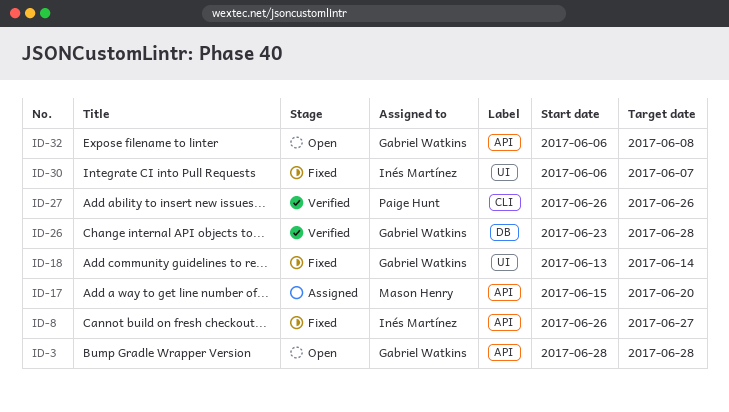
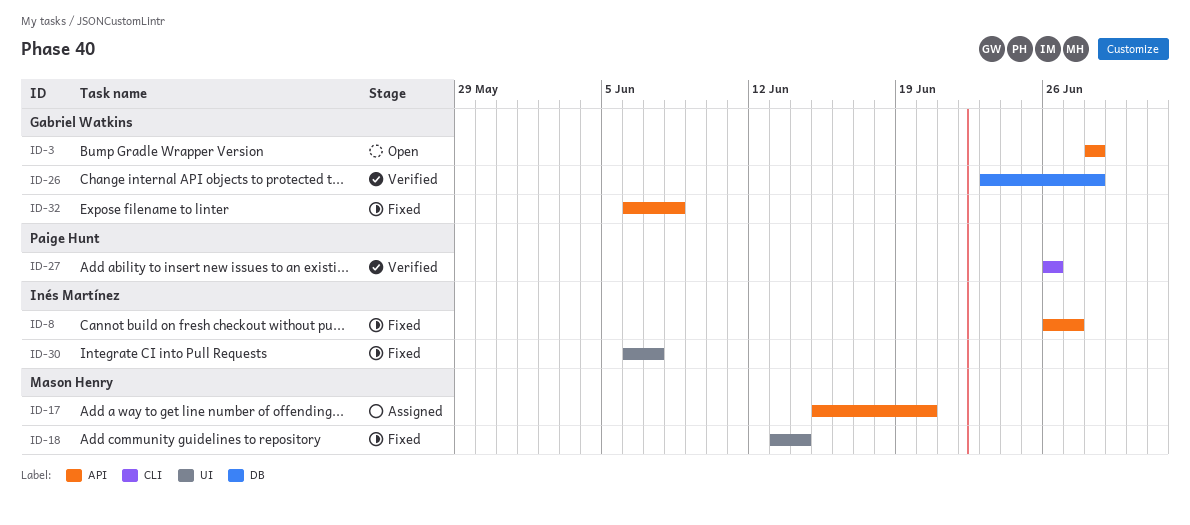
ID-18, owner: Gabriel Watkins -> Mason Henry
ID-32, status: Open -> Fixed

